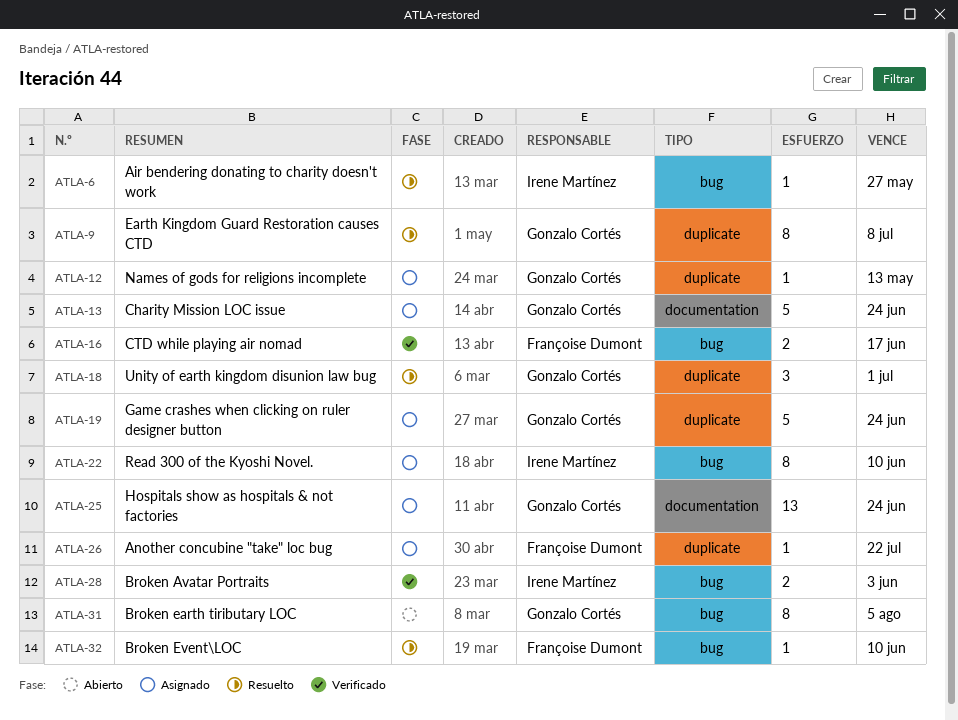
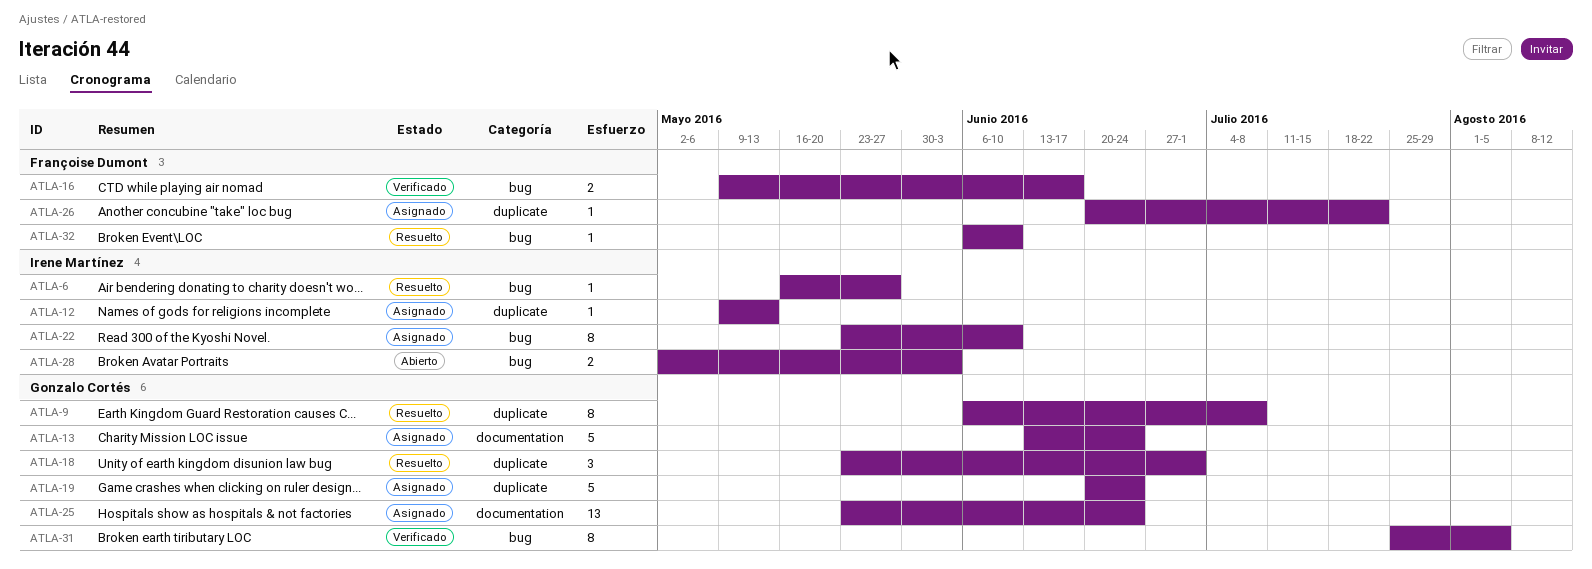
ATLA-12, owner: Gonzalo Cortés -> Irene Martínez
ATLA-28, status: Verificado -> Abierto
ATLA-31, status: Abierto -> Verificado

